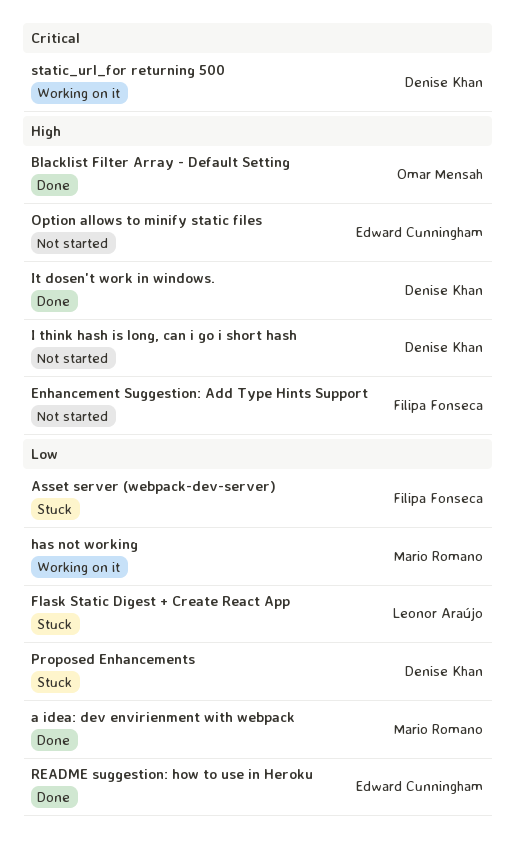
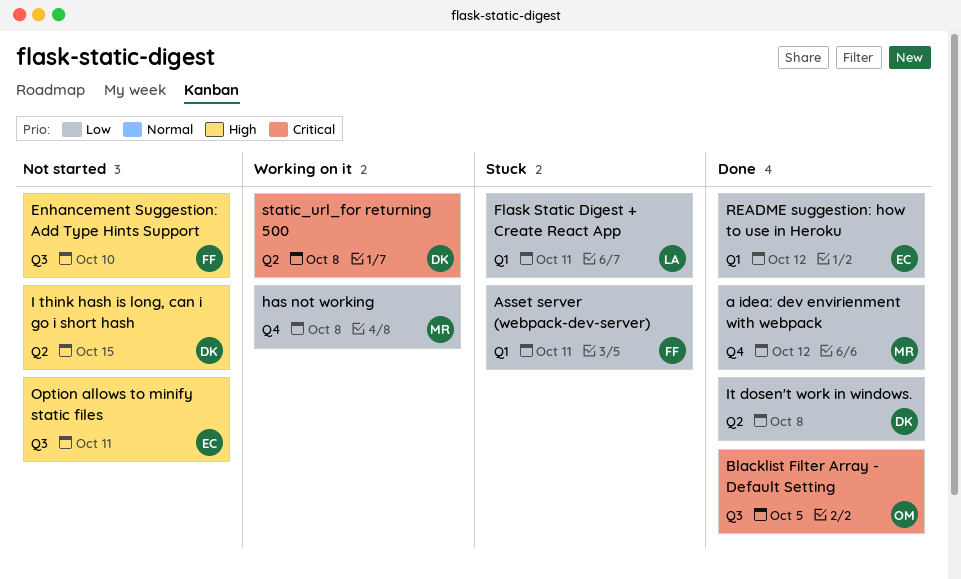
Blacklist Filter Array - Default Setting, priority: High -> Critical
It dosen't work in windows., priority: High -> Low
Proposed Enhancements: present -> none

